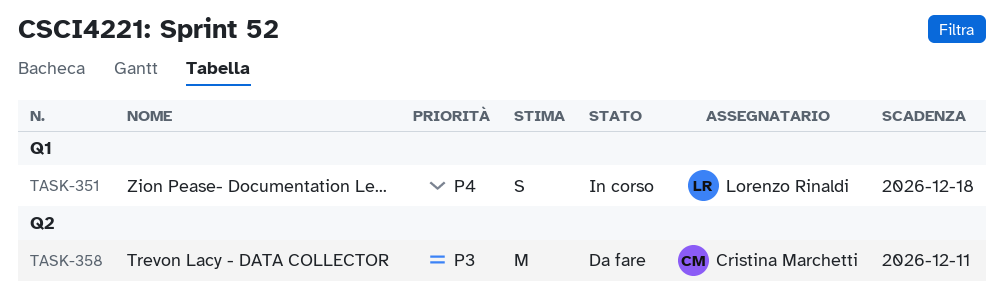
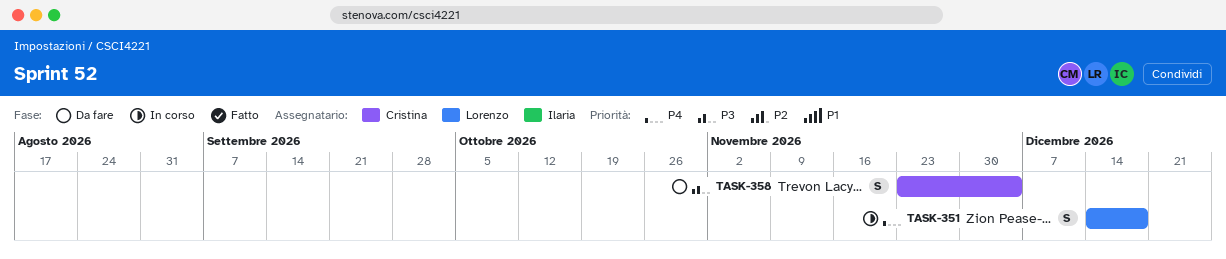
TASK-358, estimate: M -> S
TASK-358, due: Dec 11 -> Dec 4

